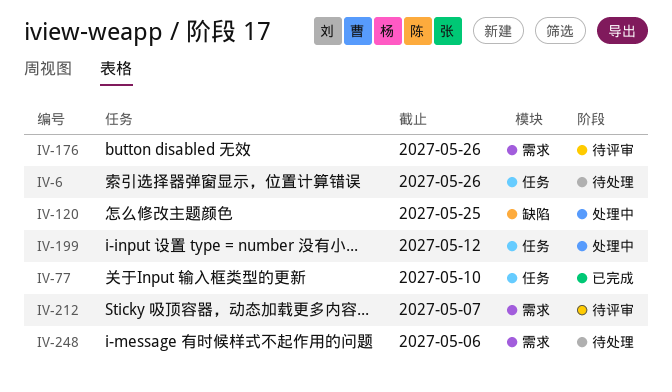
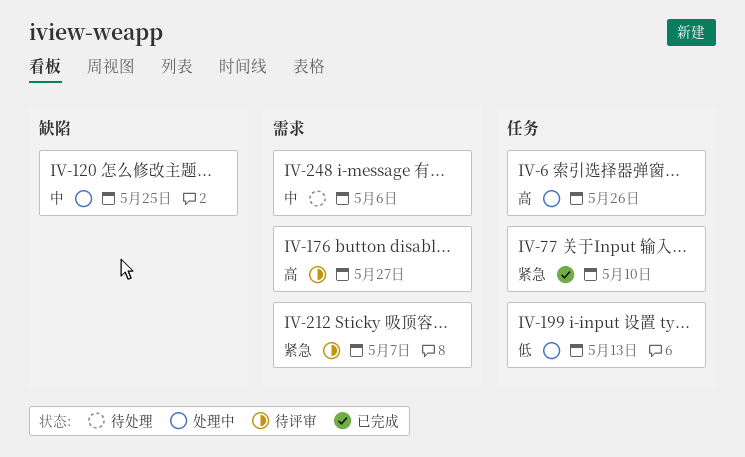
IV-6, status: 待处理 -> 处理中
IV-176, due: May 26 -> May 27
IV-199, due: May 12 -> May 13

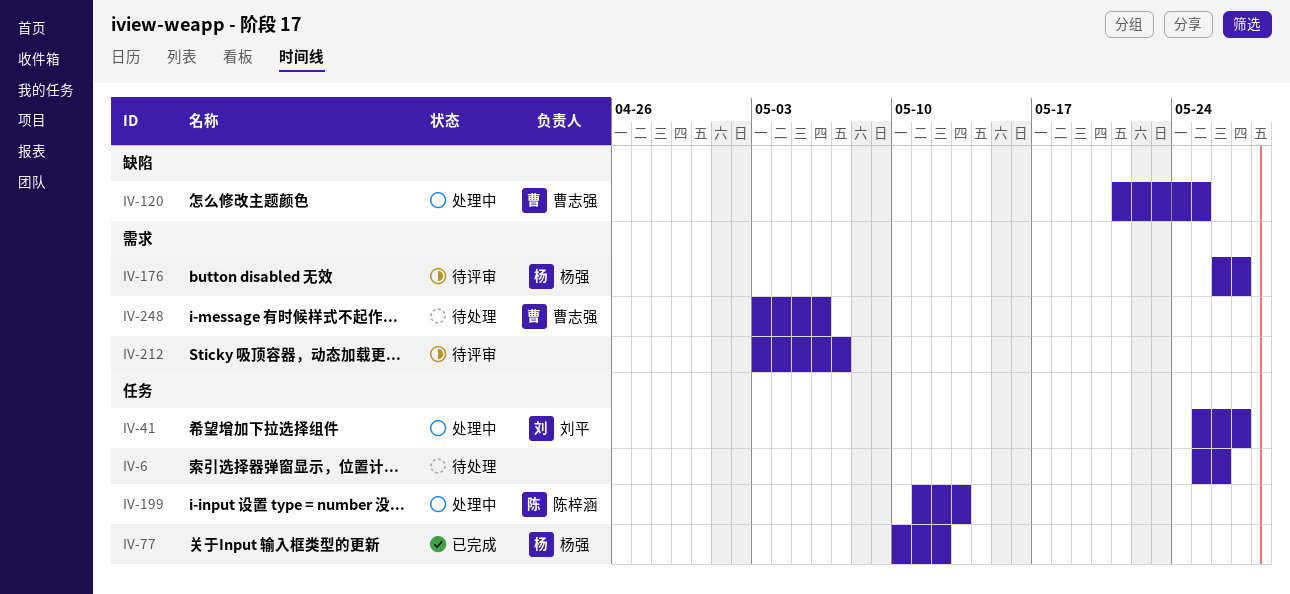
IV-6, status: 处理中 -> 待处理
IV-41: none -> present
IV-77, due: May 10 -> May 12

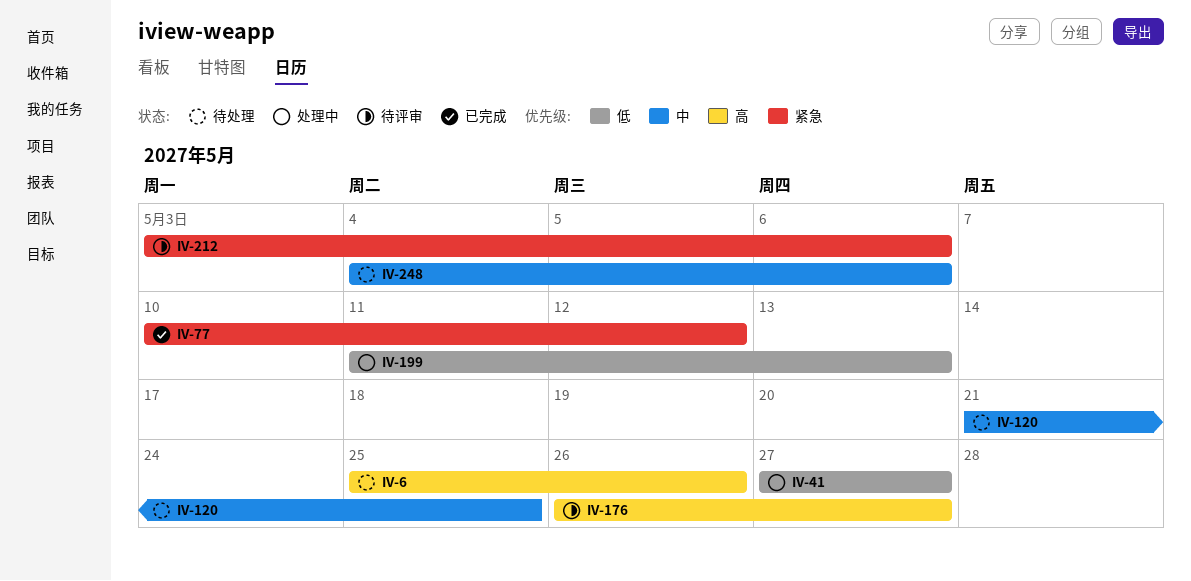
IV-41, start: May 25 -> May 27
IV-120, status: 处理中 -> 待处理
IV-212, due: May 7 -> May 6
IV-248, start: May 3 -> May 4

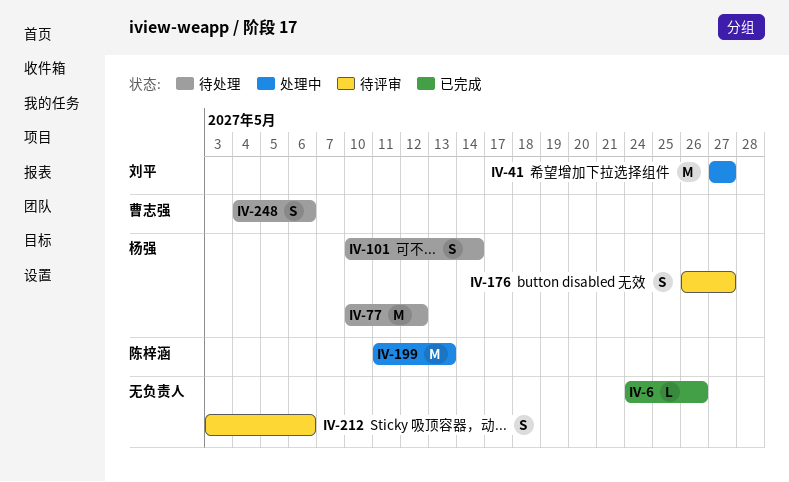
IV-6, status: 待处理 -> 已完成
IV-6, start: May 25 -> May 24
IV-77, status: 已完成 -> 待处理
IV-101: none -> present
IV-120: present -> none

